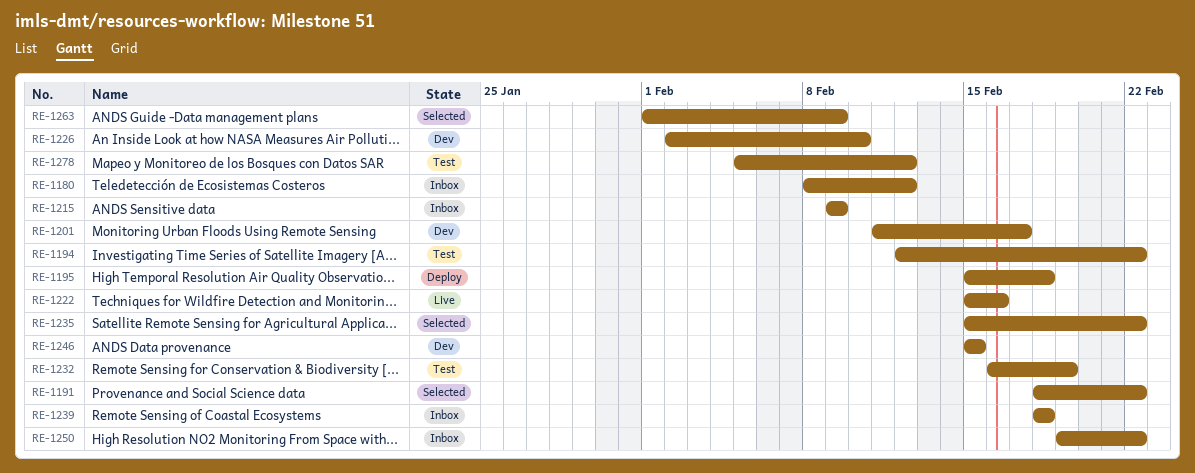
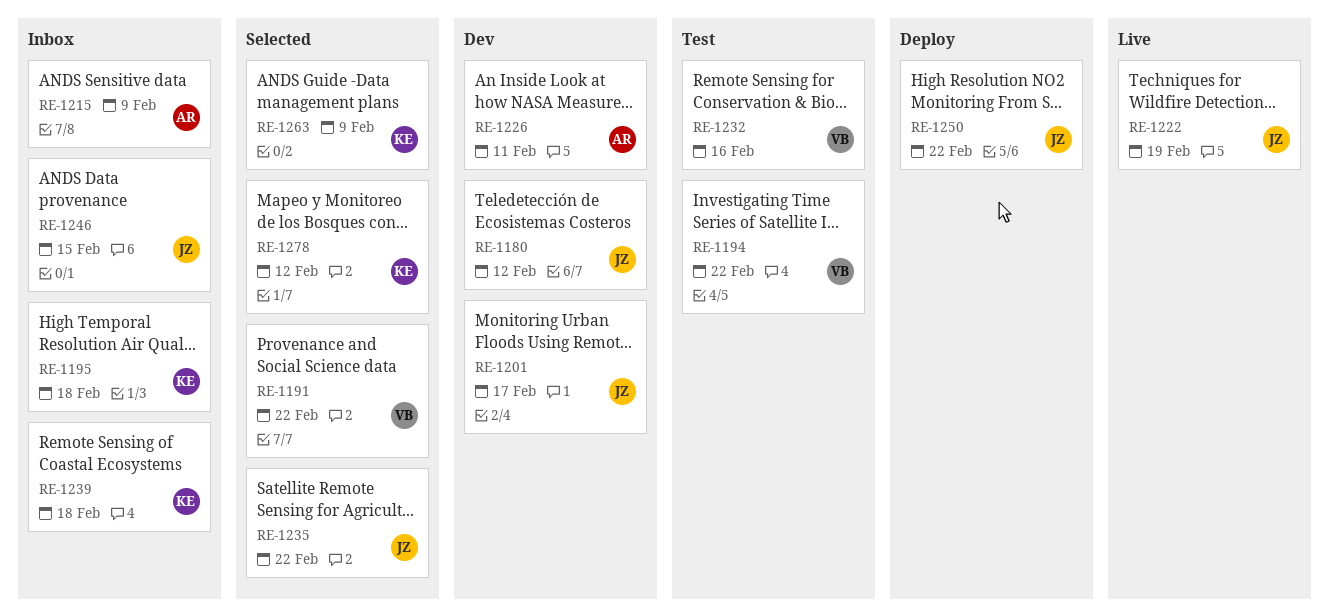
RE-1180, status: Inbox -> Dev
RE-1195, status: Deploy -> Inbox
RE-1222, due: Feb 16 -> Feb 19
RE-1226, due: Feb 10 -> Feb 11
RE-1232, due: Feb 19 -> Feb 16
RE-1246, status: Dev -> Inbox
RE-1250, status: Inbox -> Deploy
RE-1278, status: Test -> Selected

